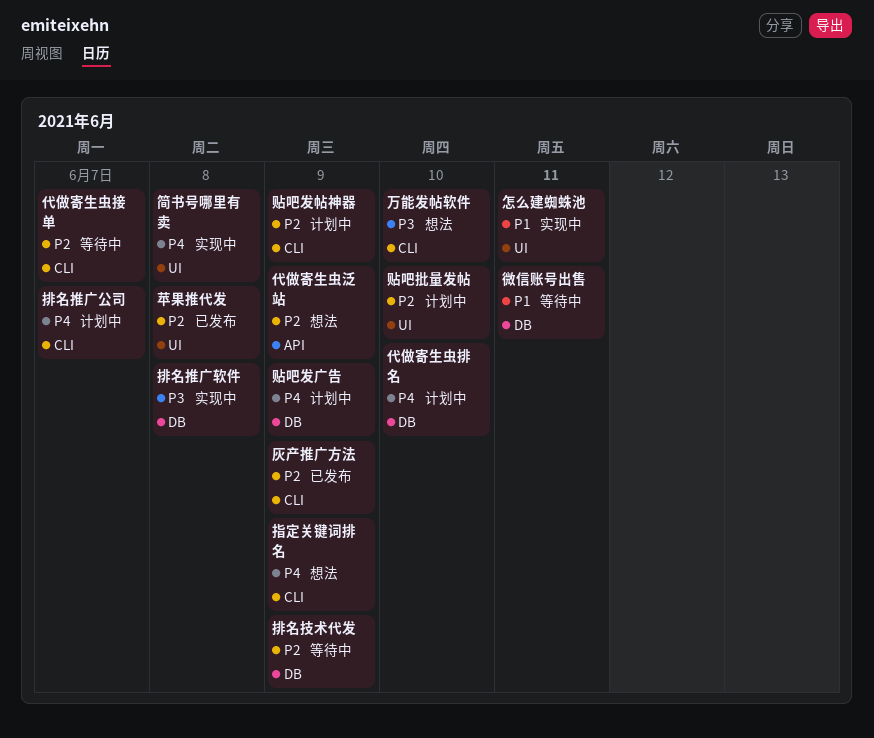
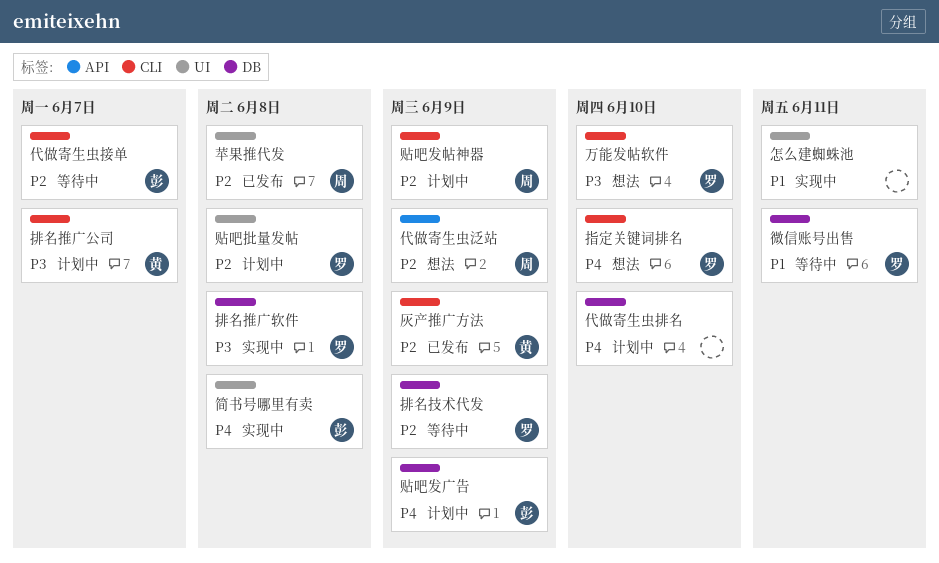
指定关键词排名, due: Jun 9 -> Jun 10
排名推广公司, priority: P4 -> P3
贴吧批量发帖, due: Jun 10 -> Jun 8

